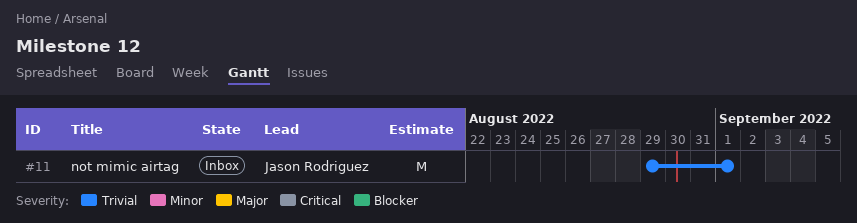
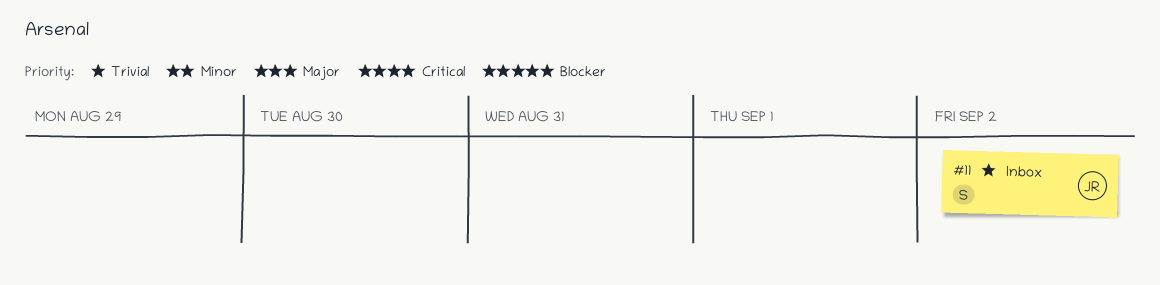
#11, estimate: M -> S
#11, due: Sep 1 -> Sep 2

